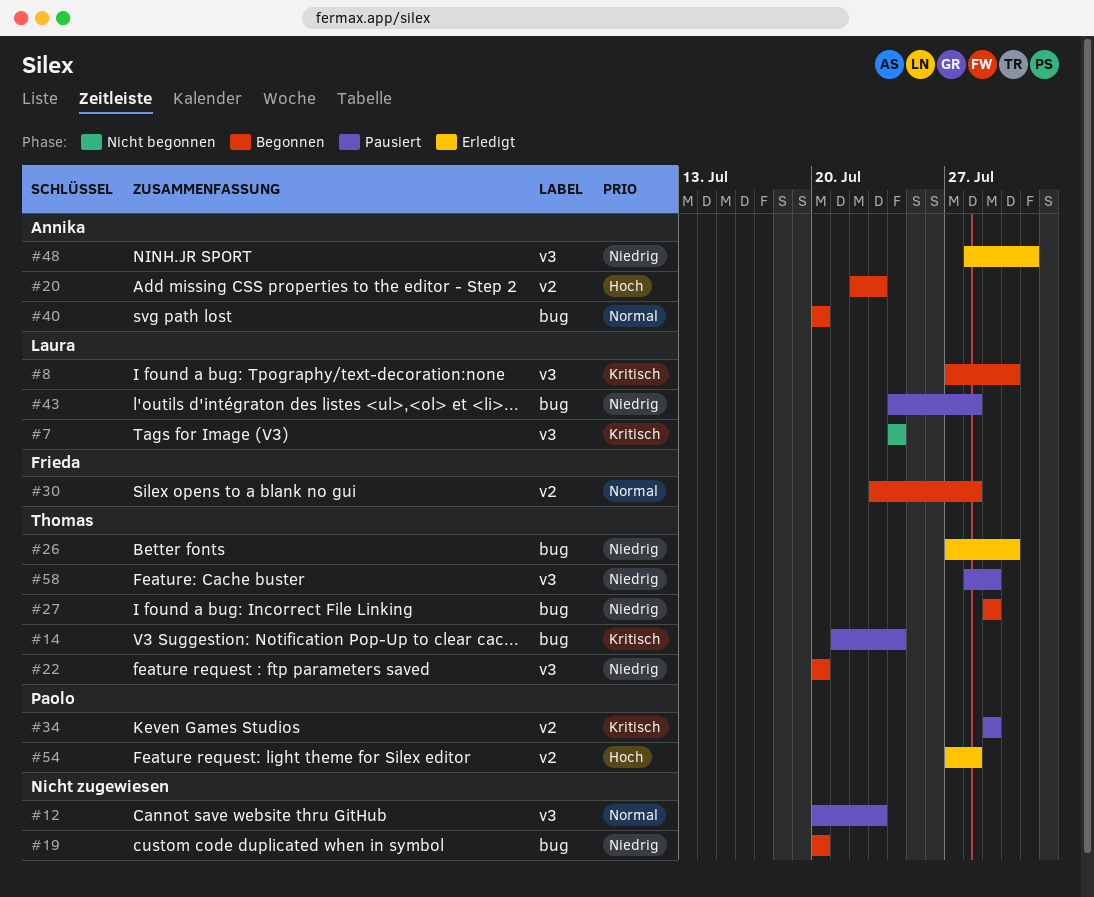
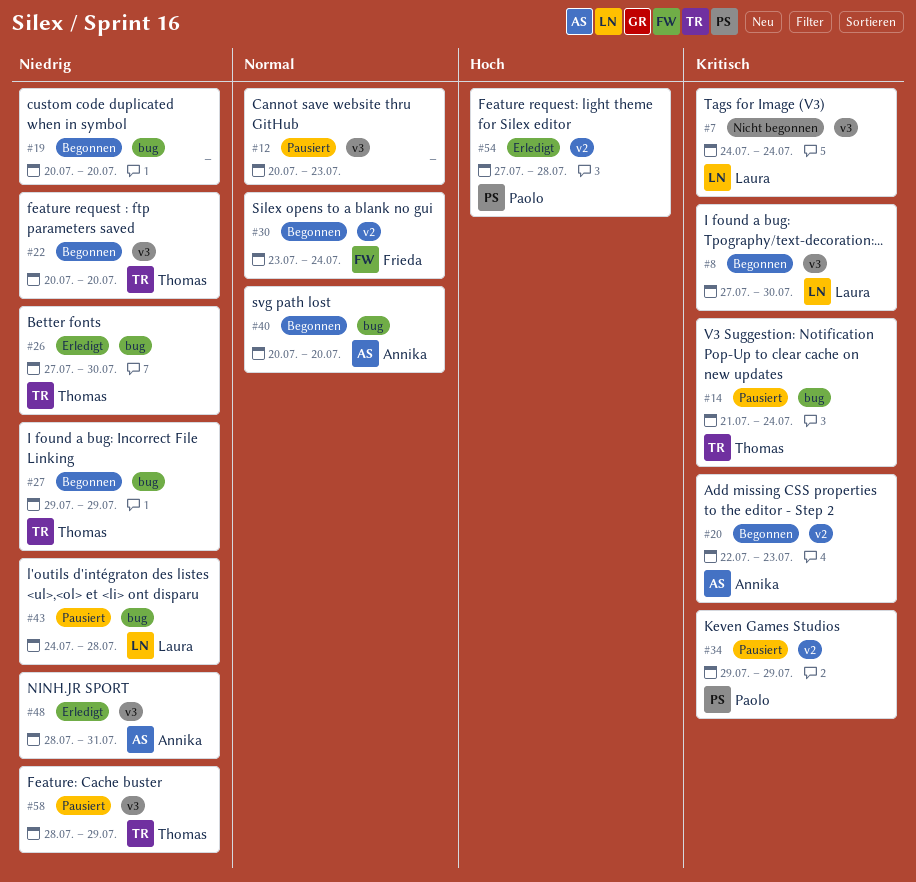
#20, priority: Hoch -> Kritisch
#30, due: Jul 28 -> Jul 24

